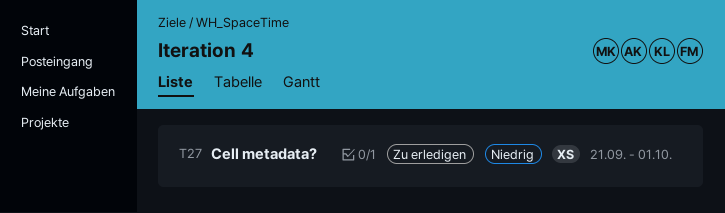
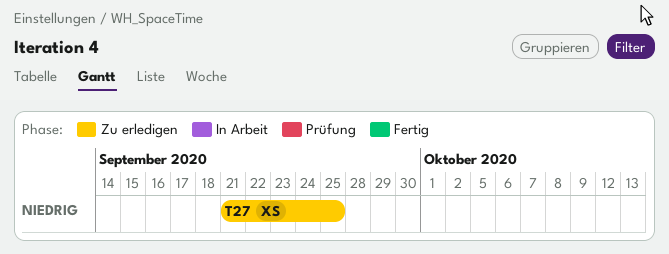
T27, due: Oct 1 -> Sep 25

